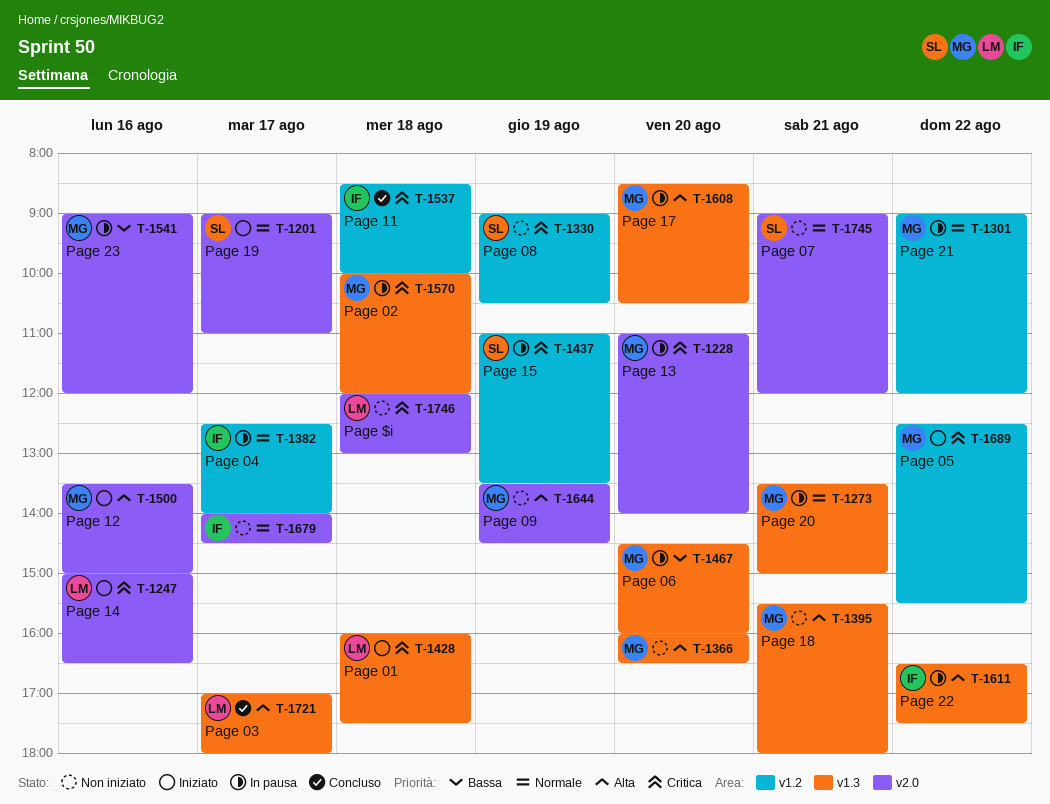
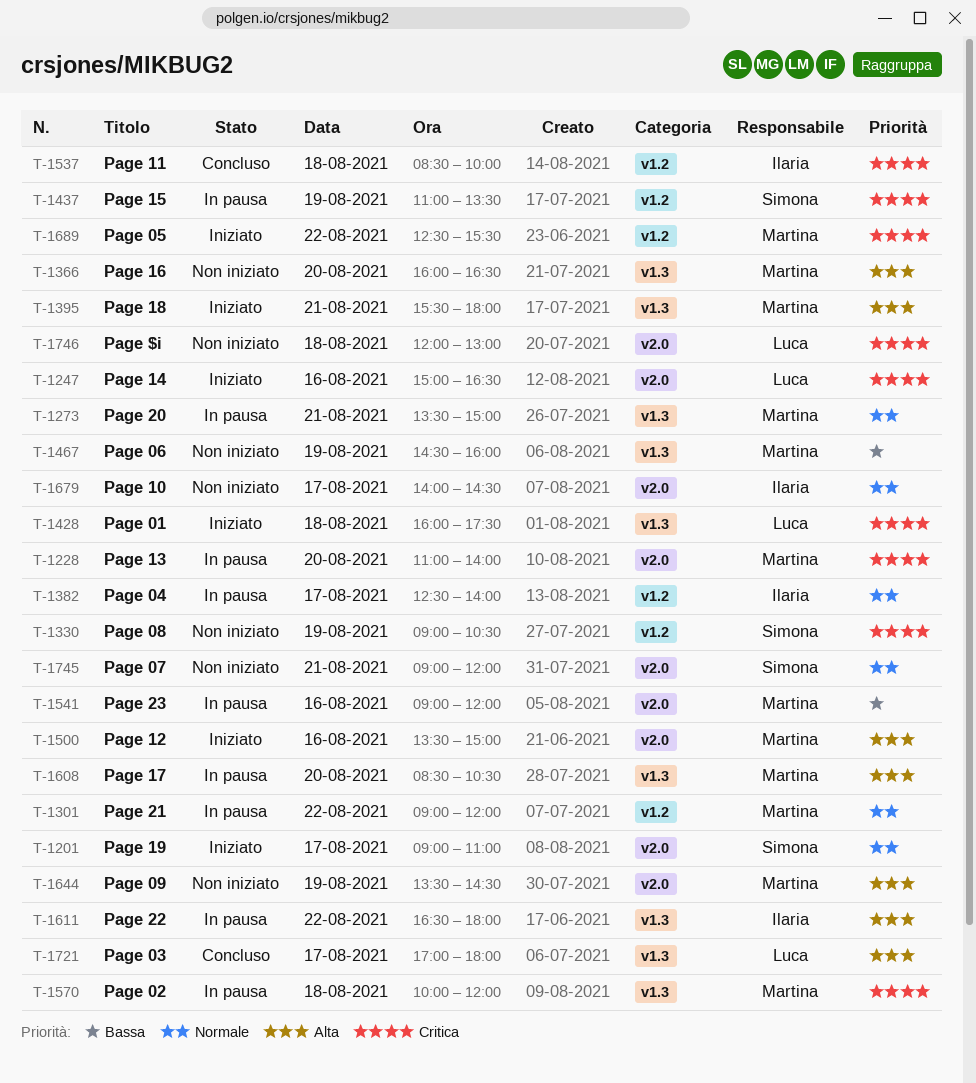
T-1395, status: Non iniziato -> Iniziato
T-1467, status: In pausa -> Non iniziato
T-1467, day: Aug 20 -> Aug 19
T-1611, ends: 17:30 -> 18:00

